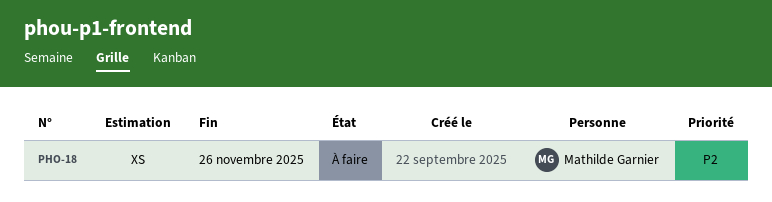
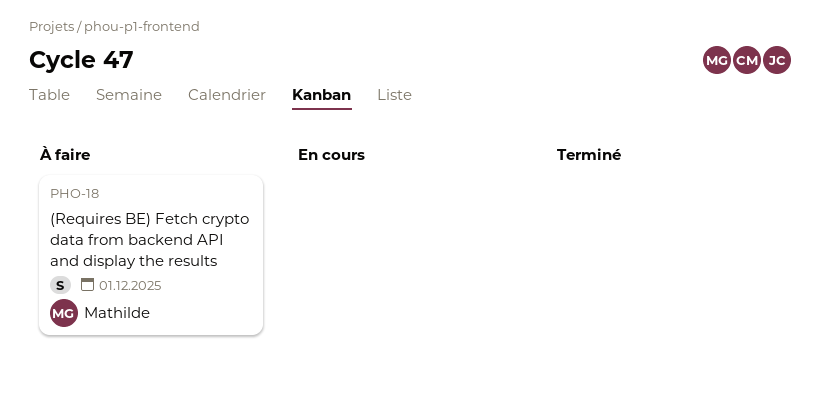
PHO-18, estimate: XS -> S
PHO-18, due: Nov 26 -> Dec 1

